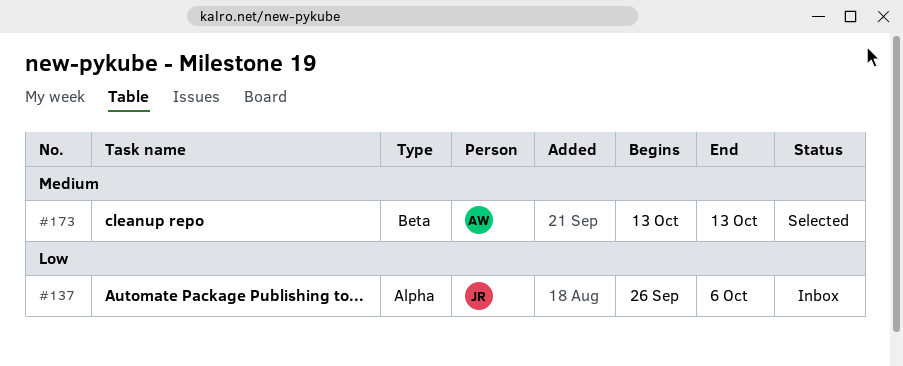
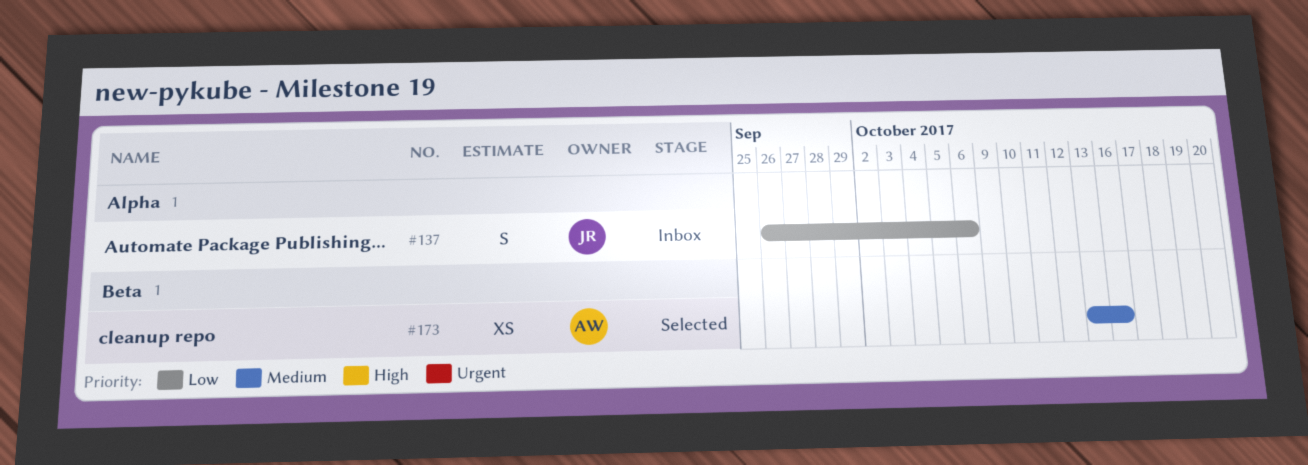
#173, due: Oct 13 -> Oct 16

